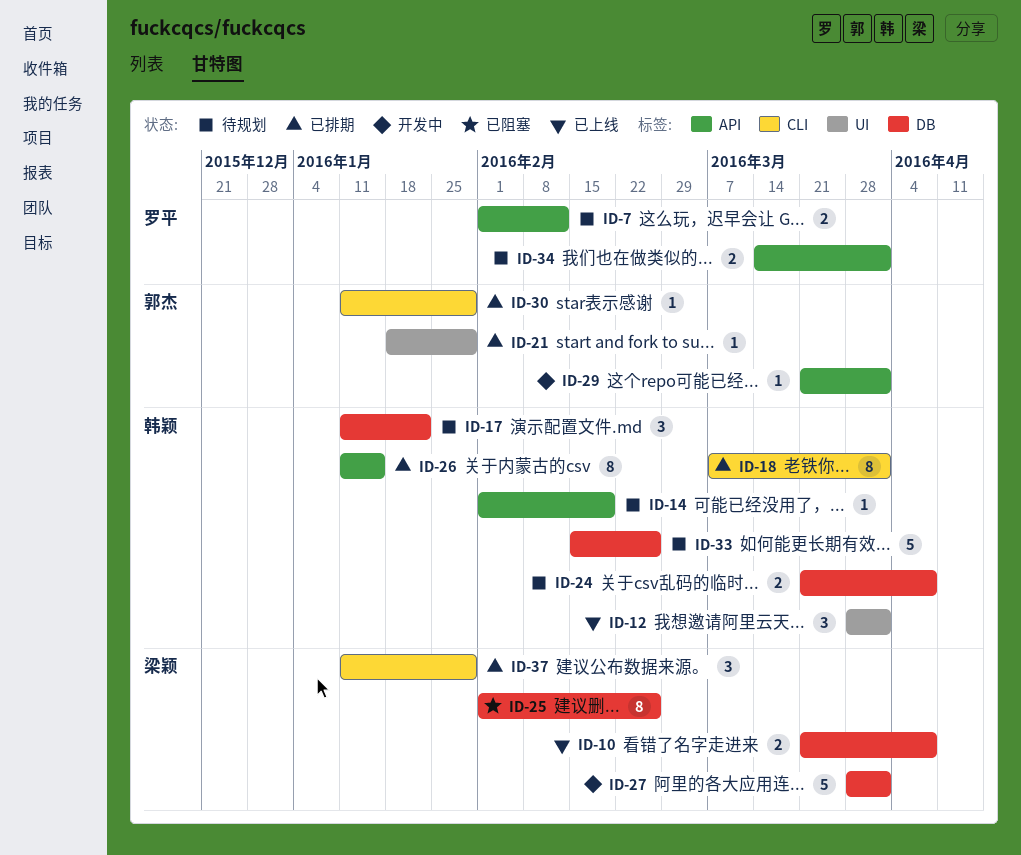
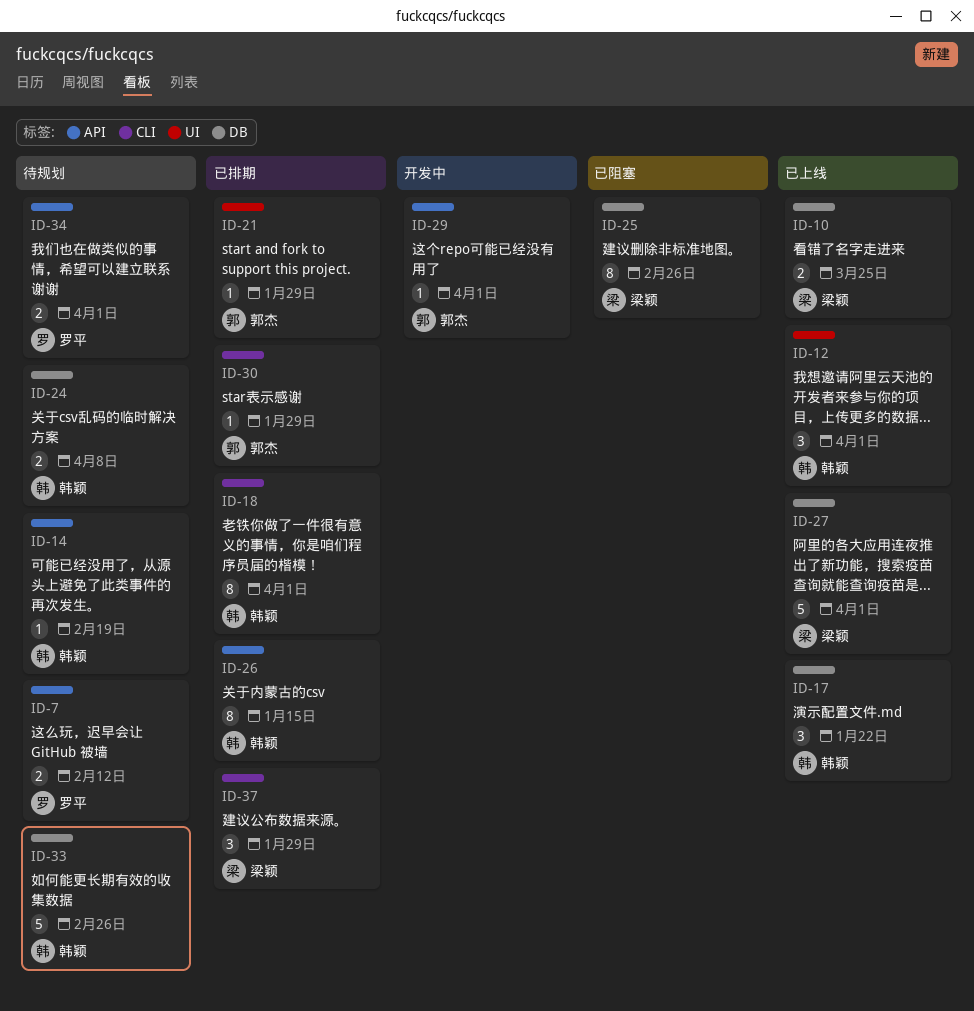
ID-10, due: Apr 8 -> Mar 25
ID-17, status: 待规划 -> 已上线
ID-27, status: 开发中 -> 已上线

